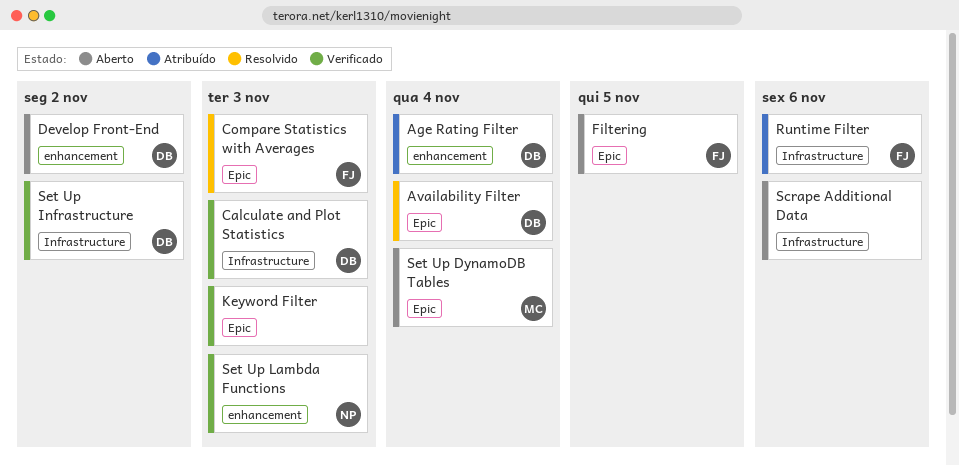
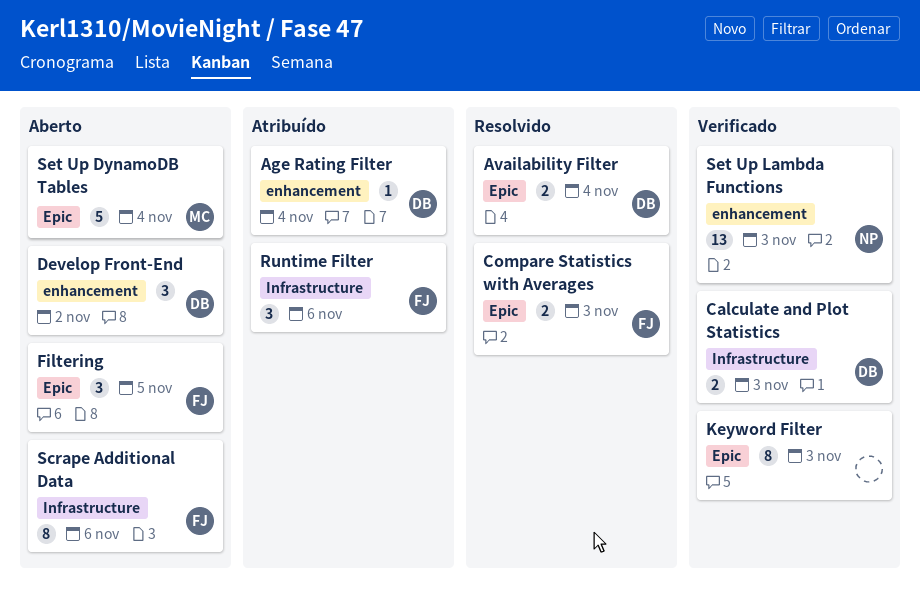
Scrape Additional Data, owner: none -> FJ
Set Up Infrastructure: present -> none

